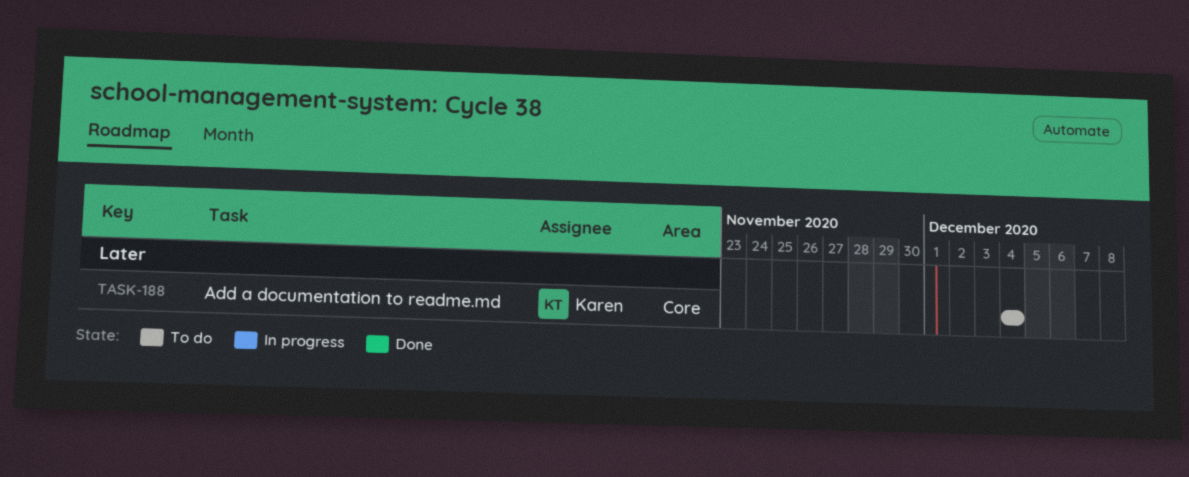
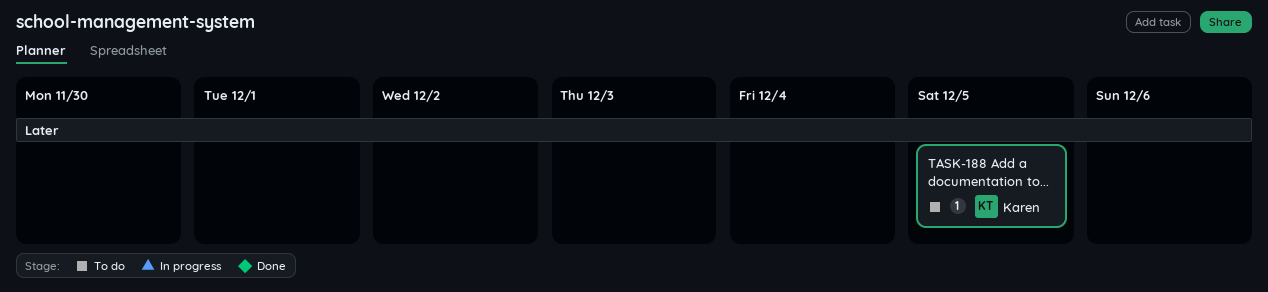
TASK-188, due: Dec 4 -> Dec 5

